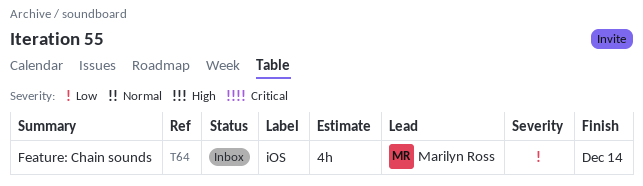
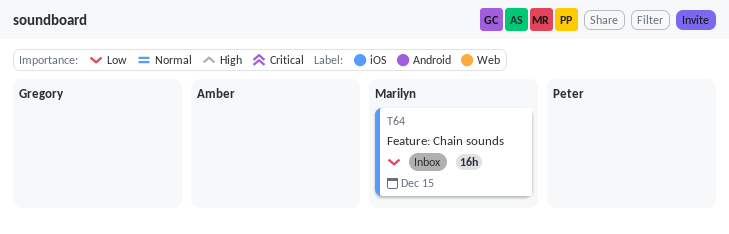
T64, estimate: 4h -> 16h
T64, due: Dec 14 -> Dec 15

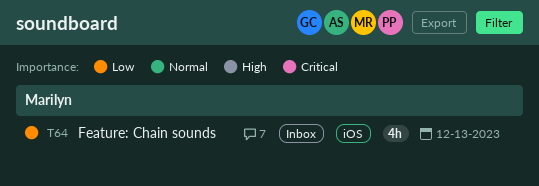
T64, estimate: 16h -> 4h
T64, due: Dec 15 -> Dec 13

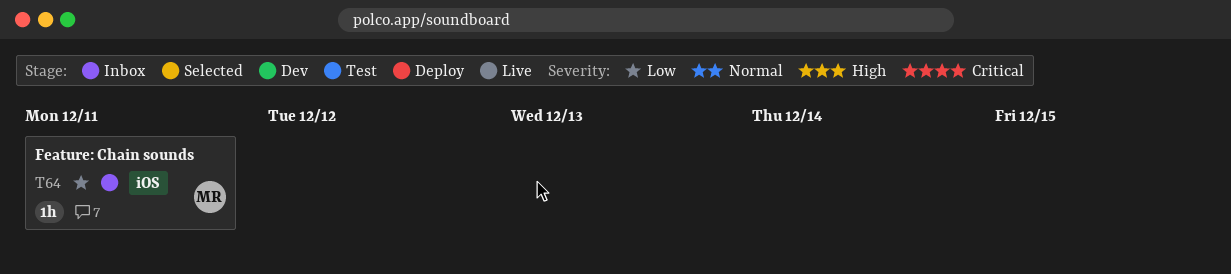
T64, estimate: 4h -> 1h
T64, due: Dec 13 -> Dec 11

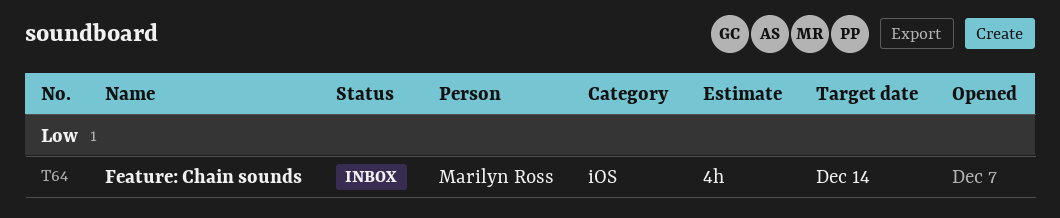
T64, estimate: 1h -> 4h
T64, due: Dec 11 -> Dec 14

